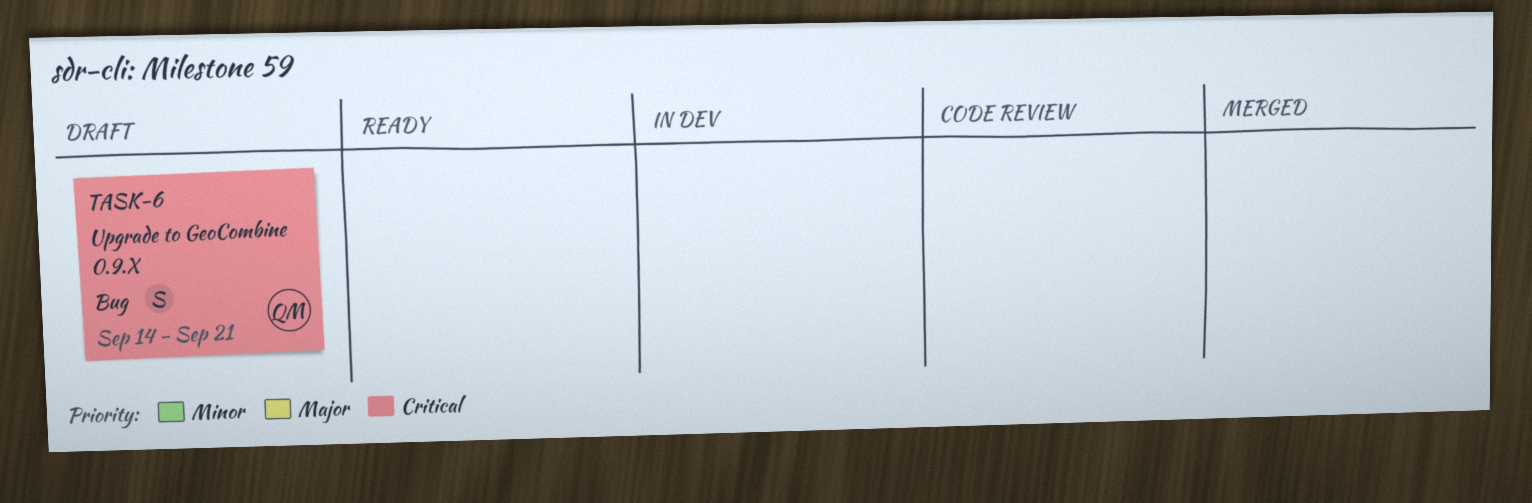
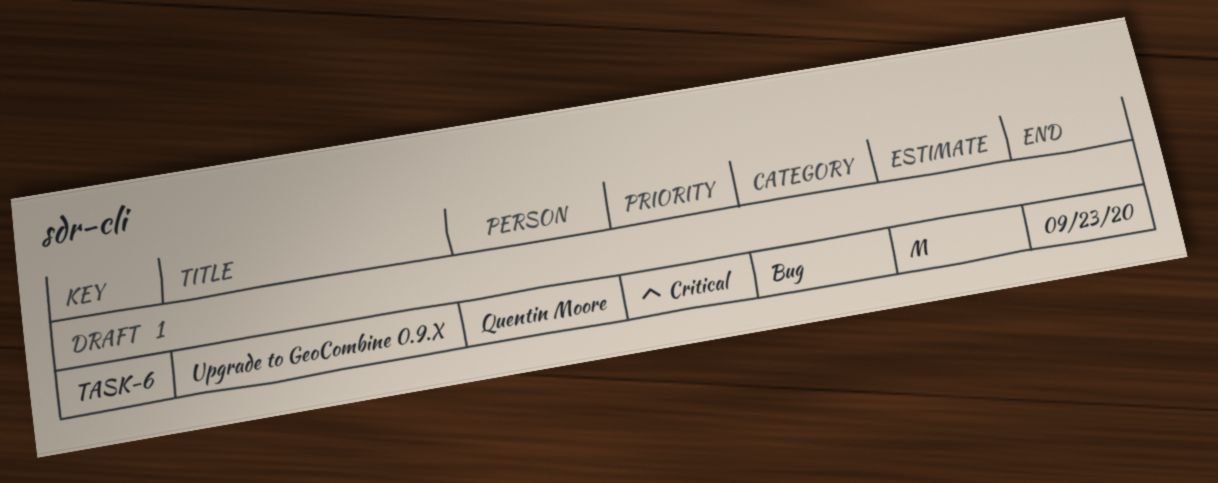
TASK-6, estimate: S -> M
TASK-6, due: Sep 21 -> Sep 23

